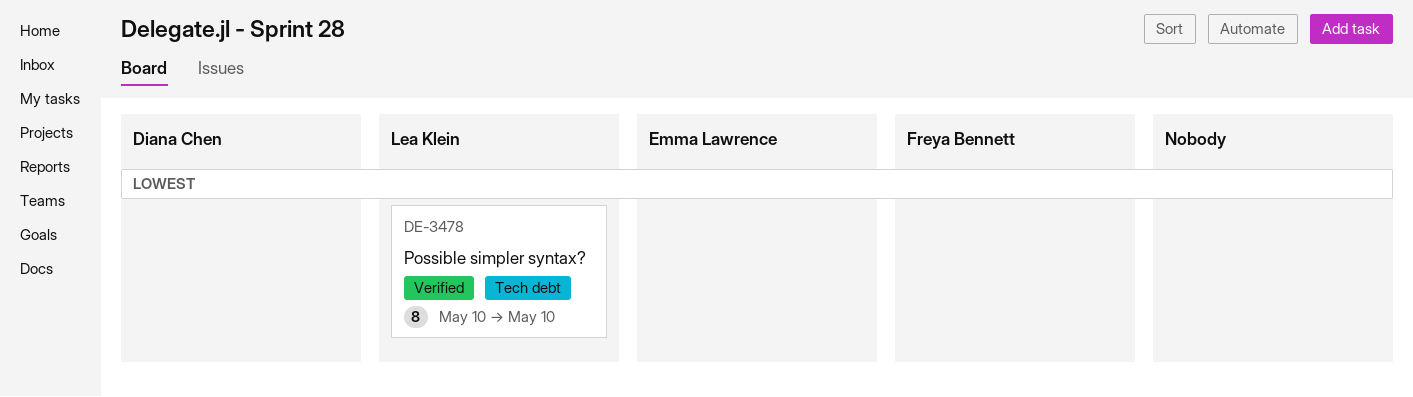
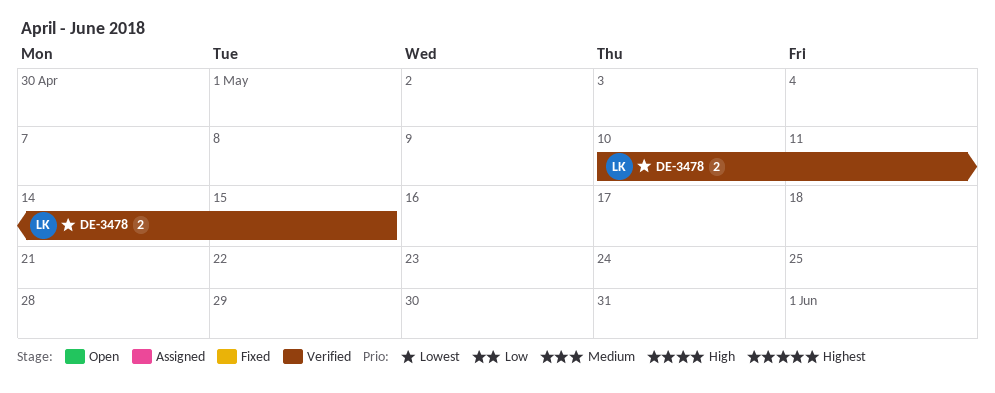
DE-3478, estimate: 8 -> 2
DE-3478, due: May 10 -> May 15

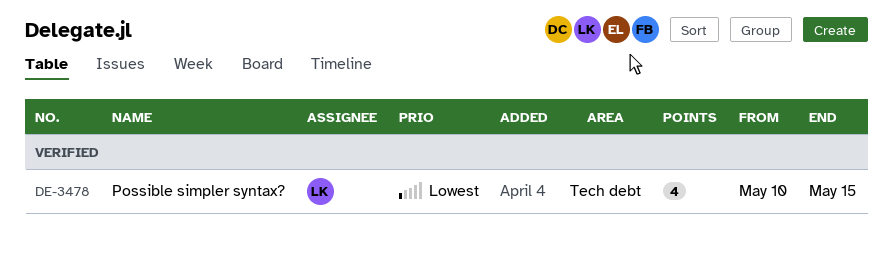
DE-3478, estimate: 2 -> 4

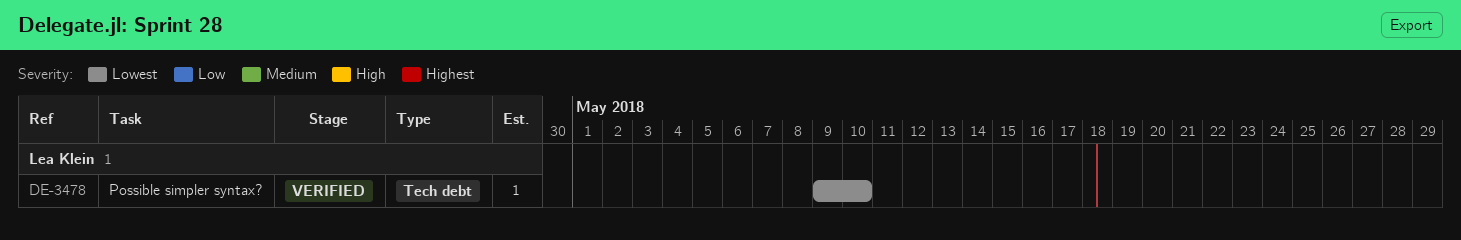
DE-3478, estimate: 4 -> 1
DE-3478, start: May 10 -> May 9
DE-3478, due: May 15 -> May 10

